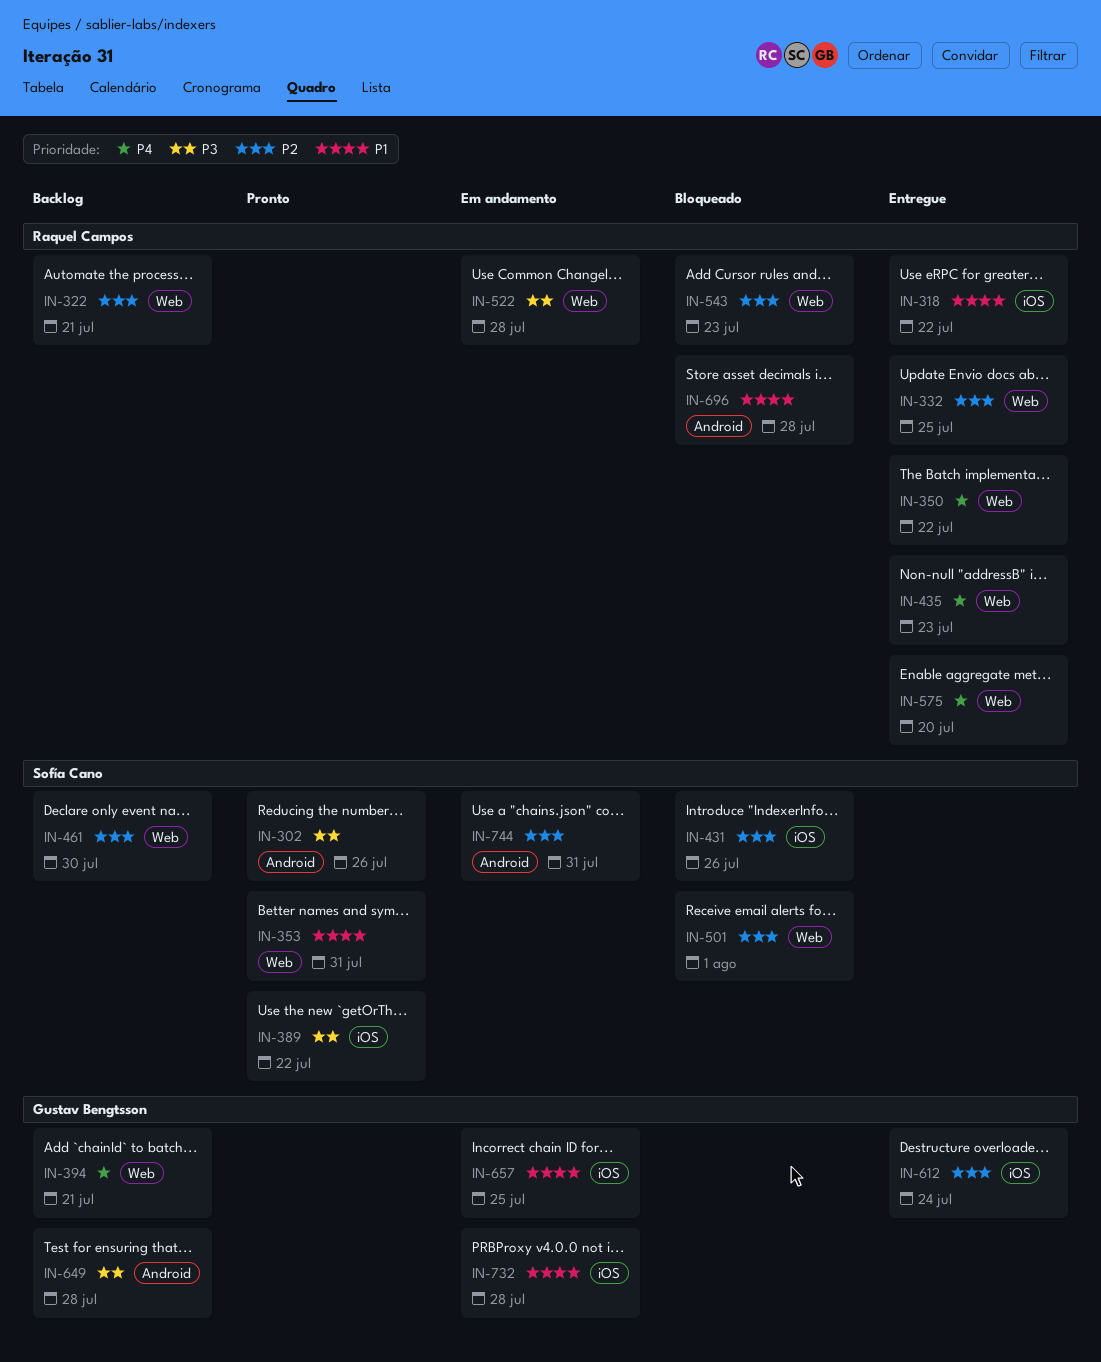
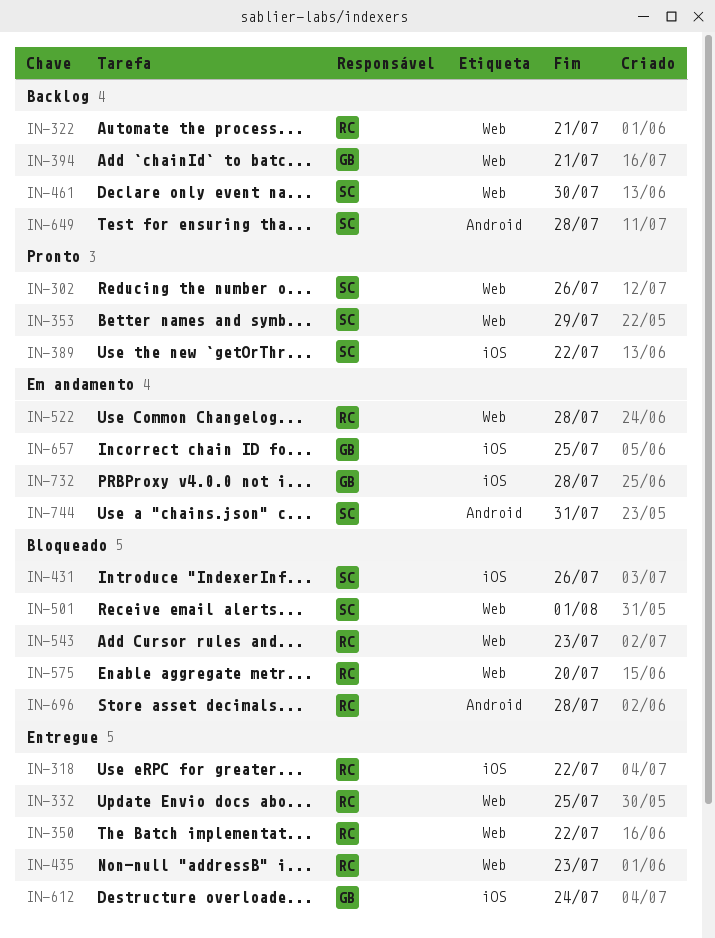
IN-302, label: Android -> Web
IN-353, due: Jul 31 -> Jul 29
IN-575, status: Entregue -> Bloqueado
IN-649, owner: Gustav Bengtsson -> Sofía Cano

